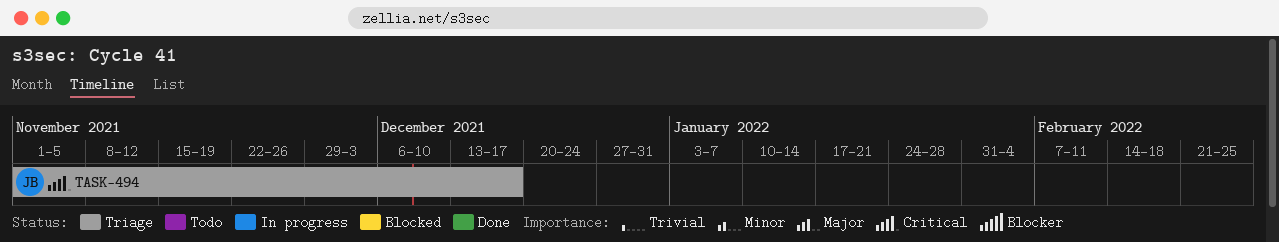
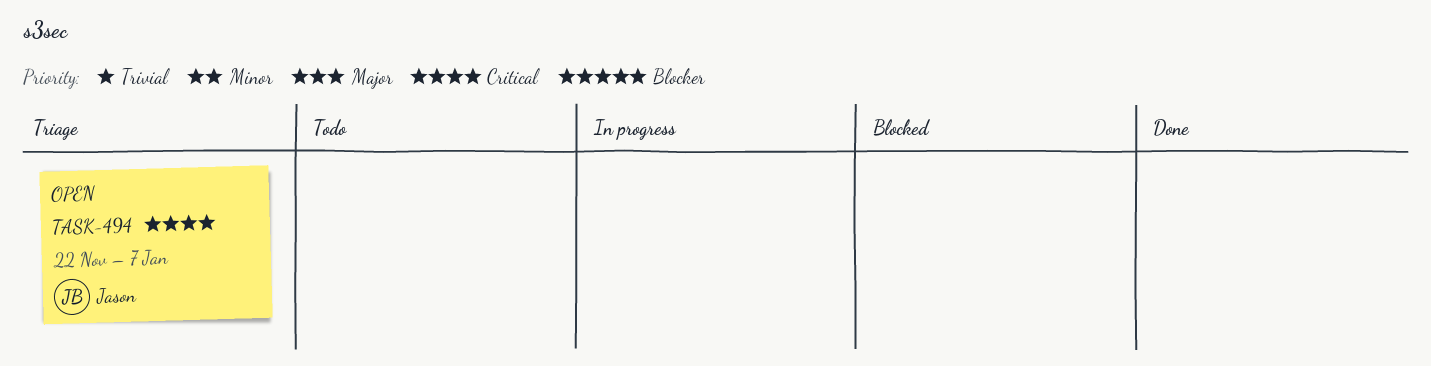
TASK-494, start: Nov 1 -> Nov 22
TASK-494, due: Dec 17 -> Jan 7

